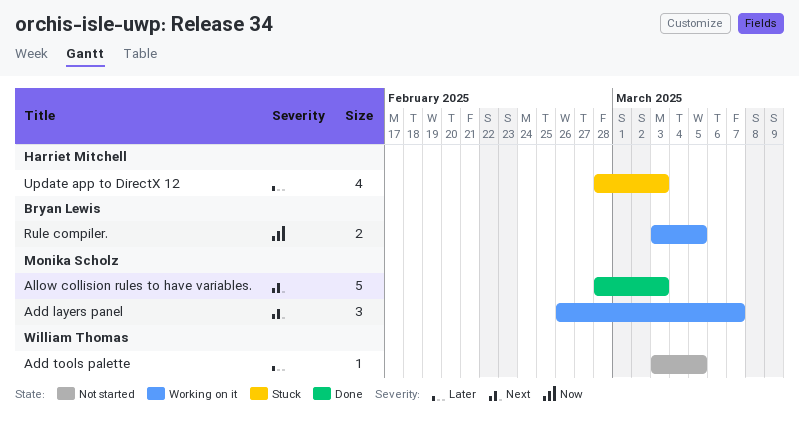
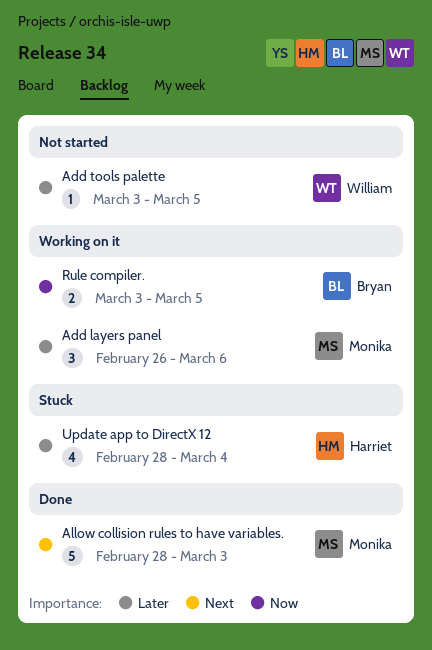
Add layers panel, priority: Next -> Later
Add layers panel, due: Mar 7 -> Mar 6
Update app to DirectX 12, due: Mar 3 -> Mar 4

